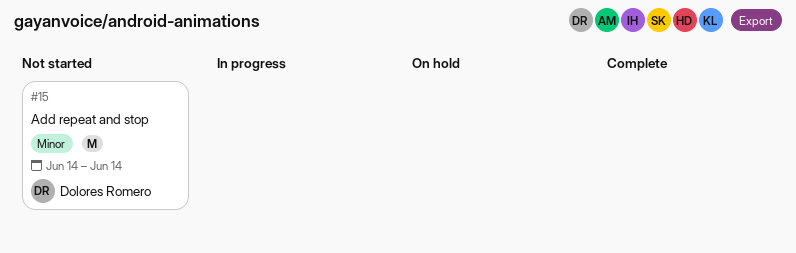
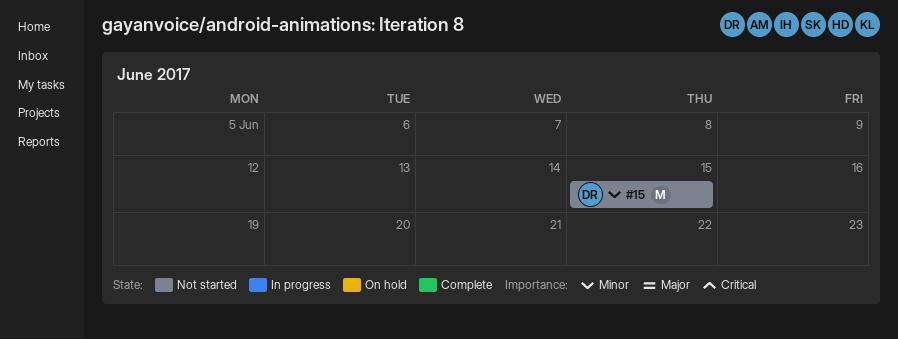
#15, start: Jun 14 -> Jun 15
#15, due: Jun 14 -> Jun 15

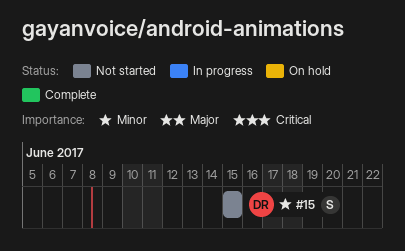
#15, estimate: M -> S

